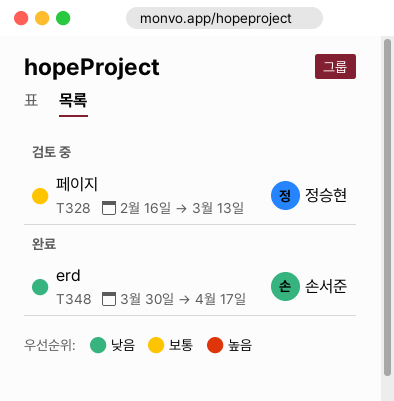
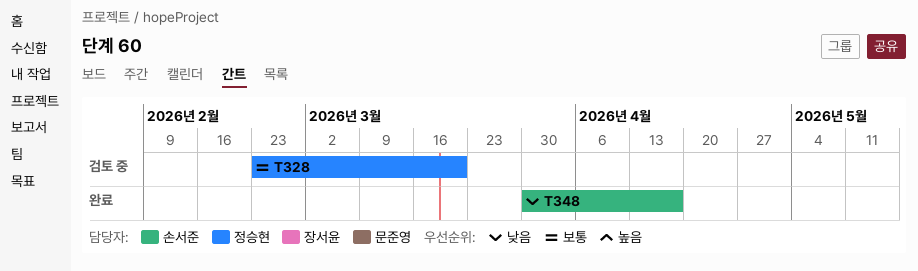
T328, start: Feb 16 -> Feb 23
T328, due: Mar 13 -> Mar 20

